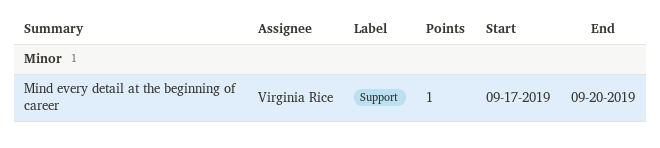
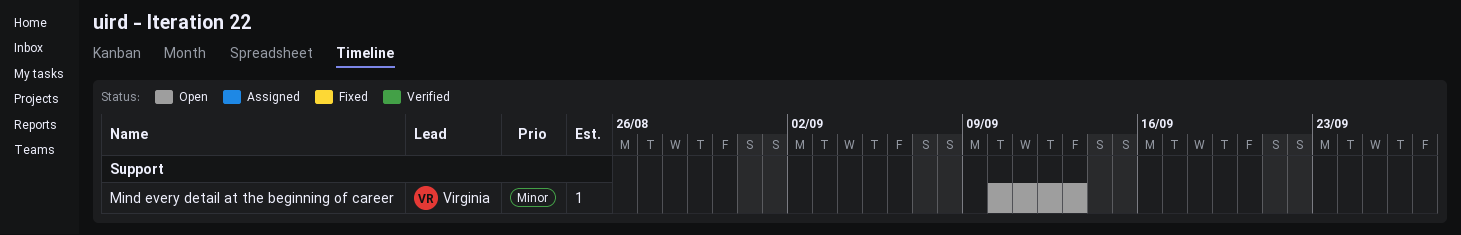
Mind every detail at the beginning of career, start: Sep 17 -> Sep 10
Mind every detail at the beginning of career, due: Sep 20 -> Sep 13

